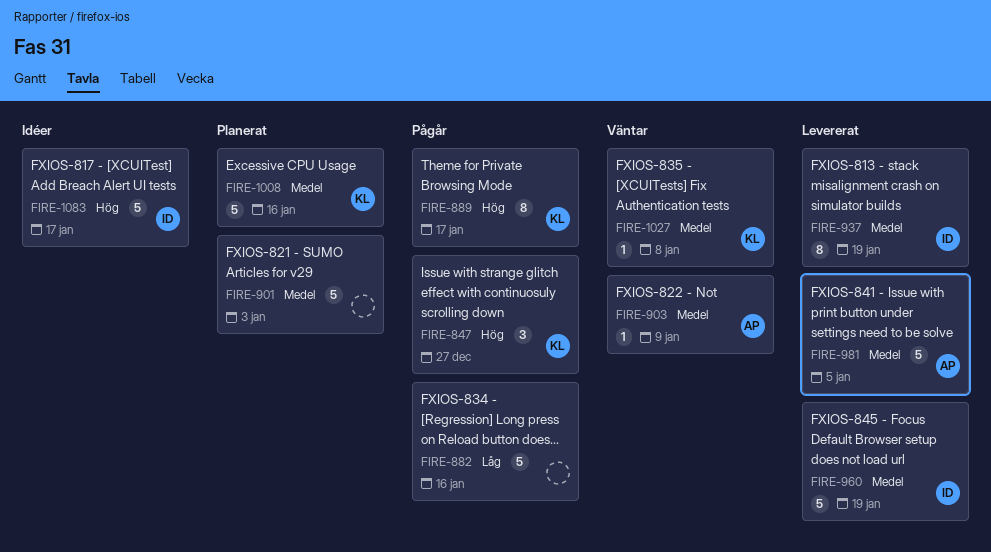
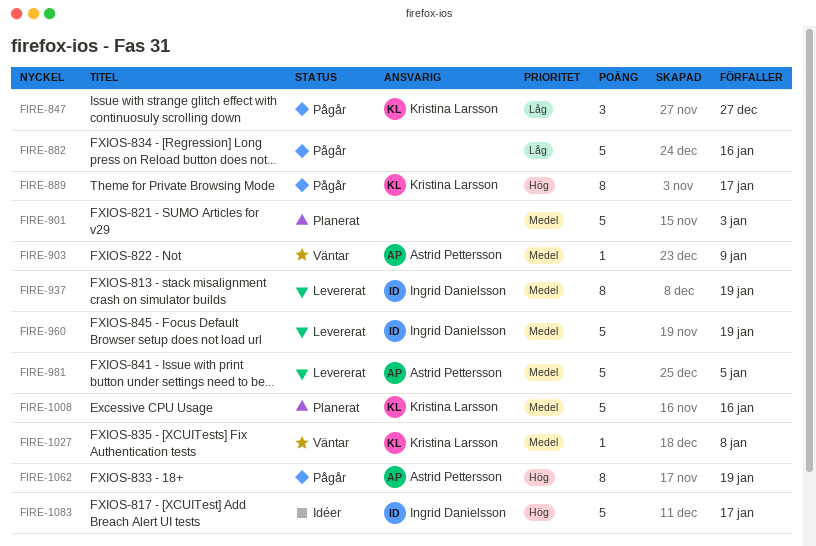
FIRE-847, priority: Hög -> Låg
FIRE-1062: none -> present

